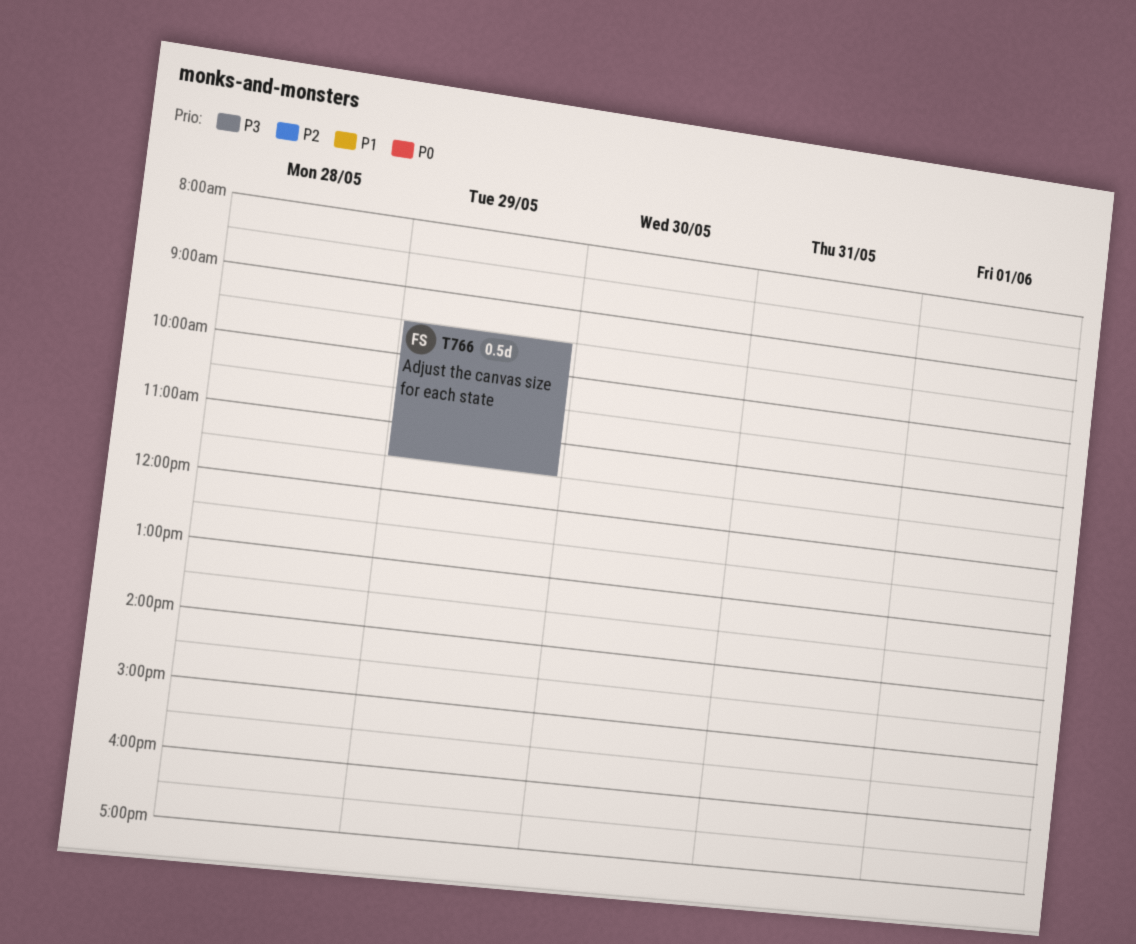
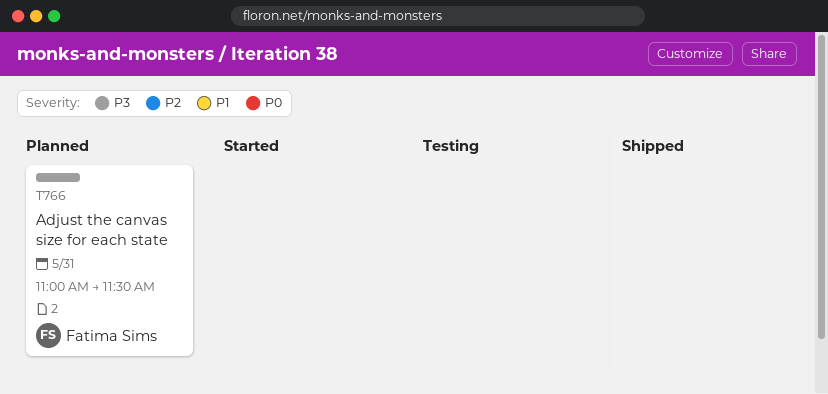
T766, day: May 29 -> May 31
T766, begins: 09:30 -> 11:00

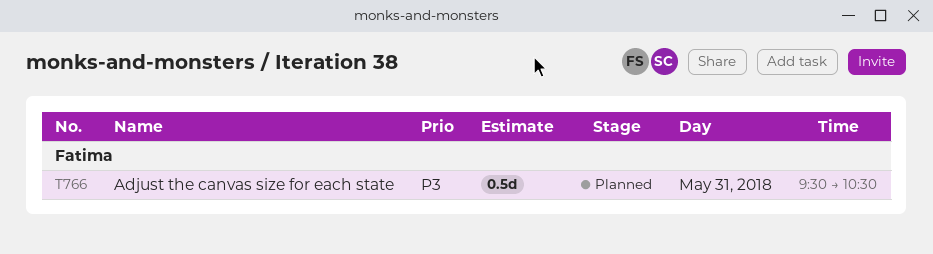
T766, begins: 11:00 -> 09:30
T766, ends: 11:30 -> 10:30

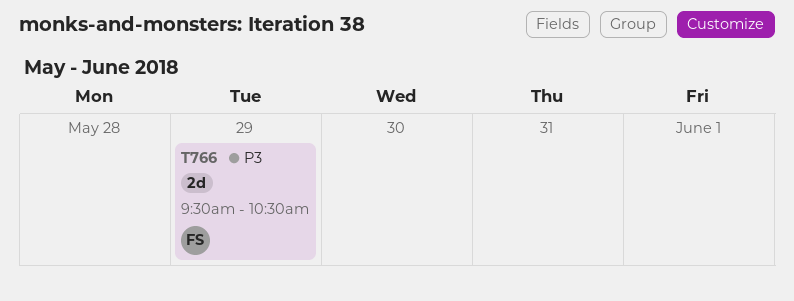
T766, estimate: 0.5d -> 2d
T766, day: May 31 -> May 29

